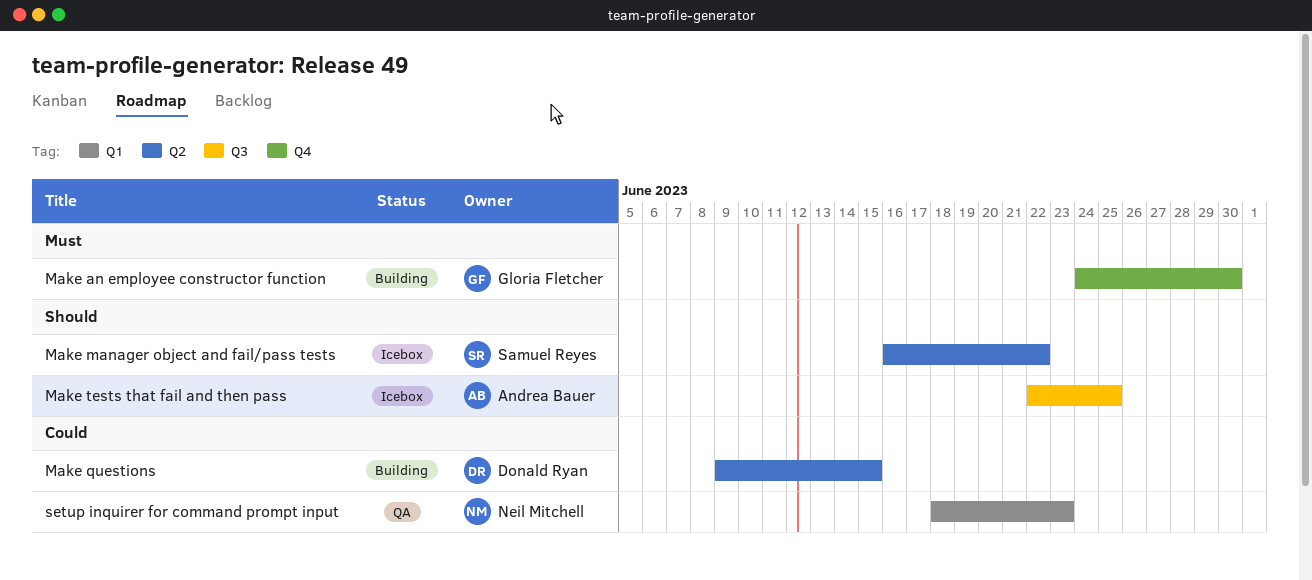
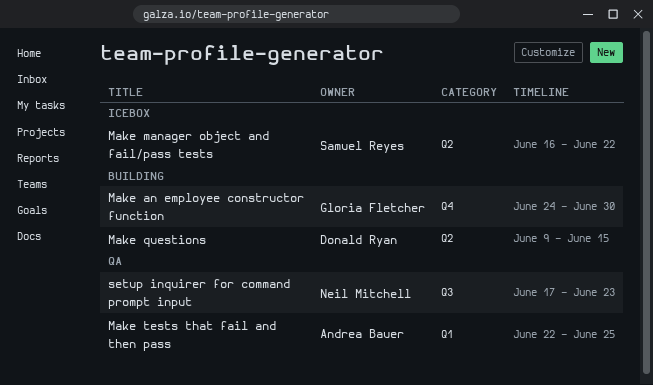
Make tests that fail and then pass, status: Icebox -> QA
Make tests that fail and then pass, label: Q3 -> Q1
setup inquirer for command prompt input, label: Q1 -> Q3
setup inquirer for command prompt input, start: Jun 18 -> Jun 17

